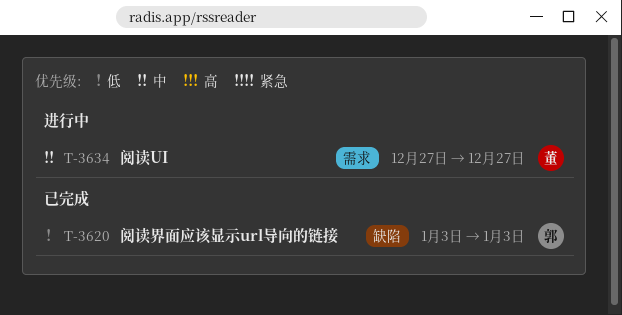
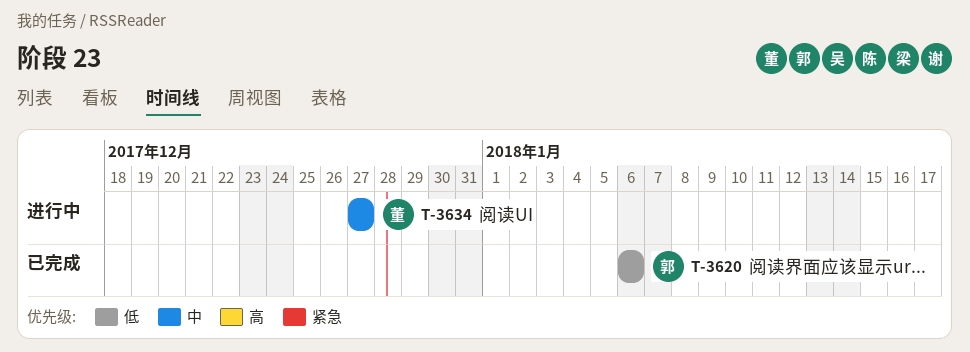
T-3620, start: Jan 3 -> Jan 6
T-3620, due: Jan 3 -> Jan 6

